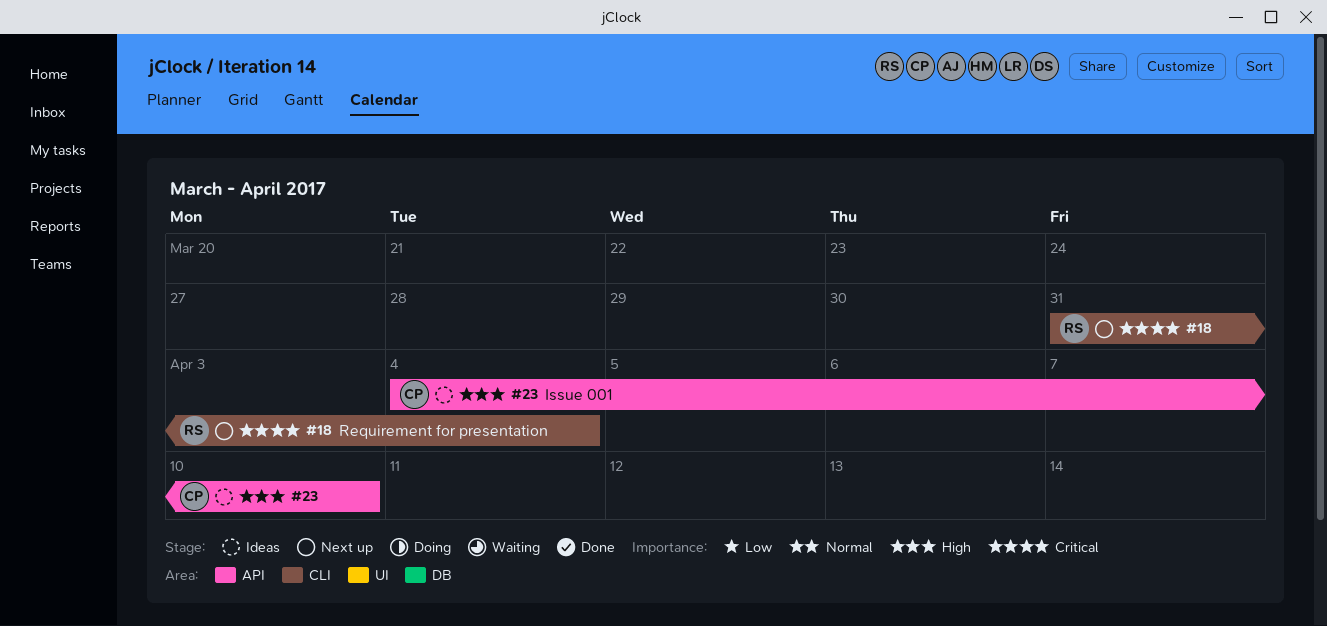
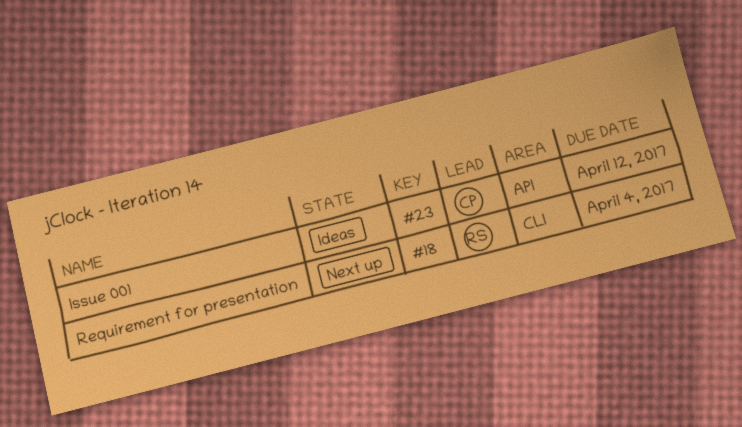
#23, due: Apr 10 -> Apr 12

